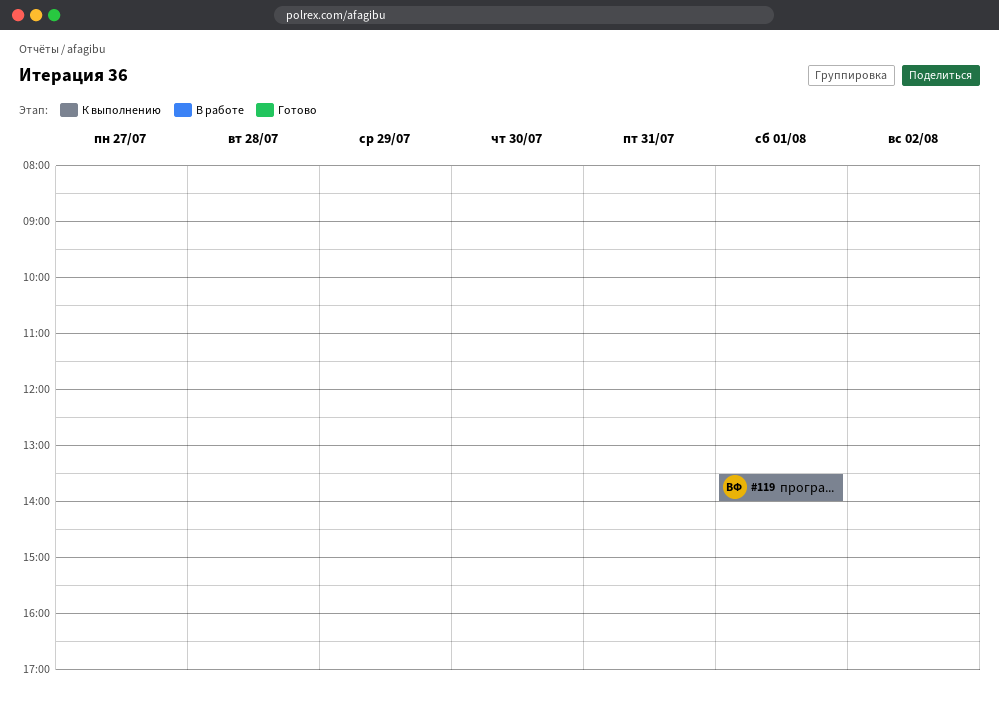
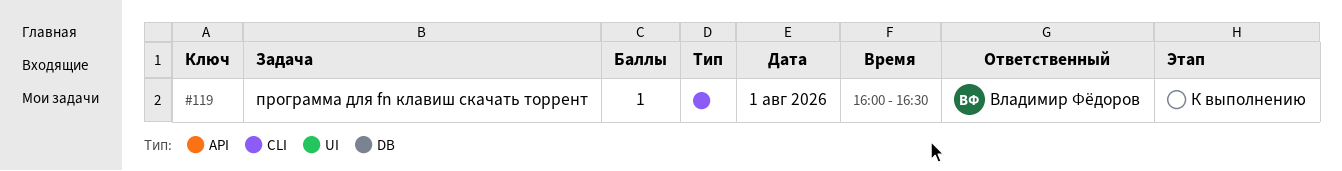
#119, begins: 13:30 -> 16:00
#119, ends: 14:00 -> 16:30

